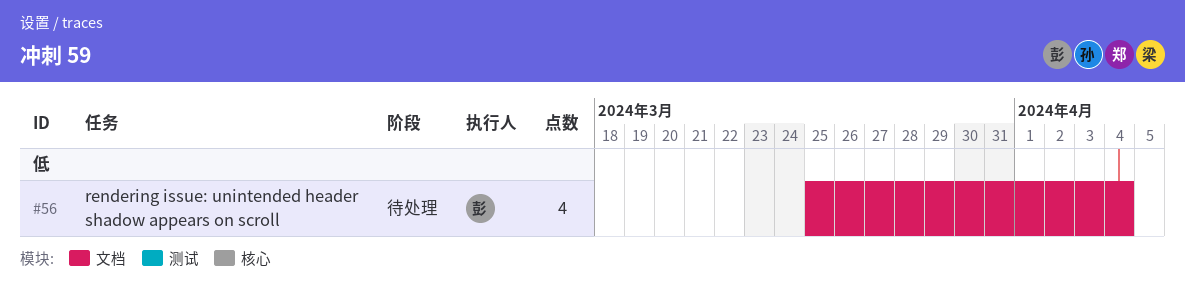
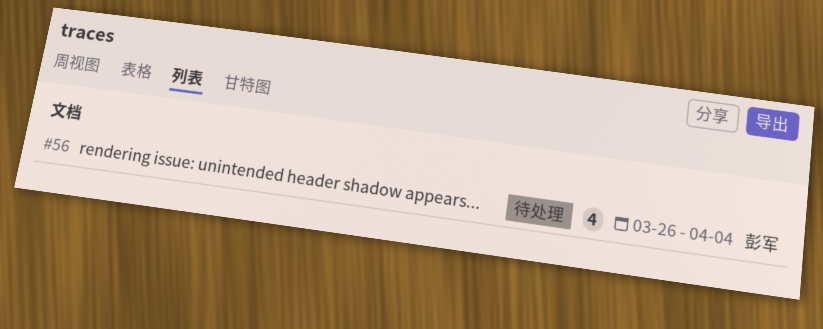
#56, start: Mar 25 -> Mar 26

